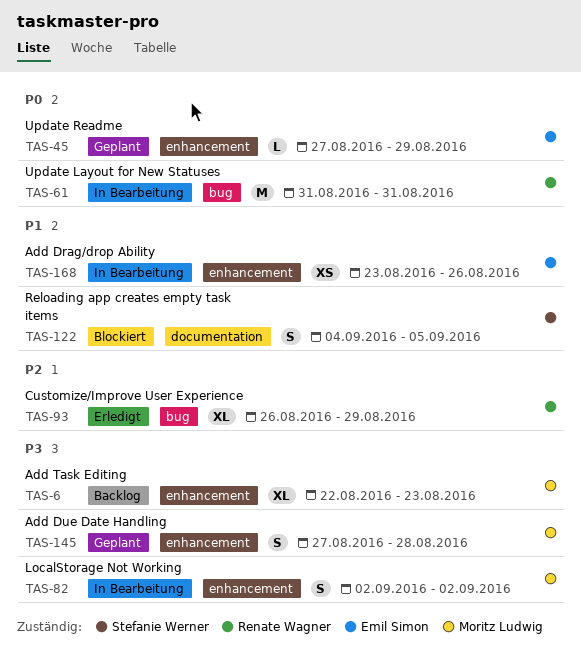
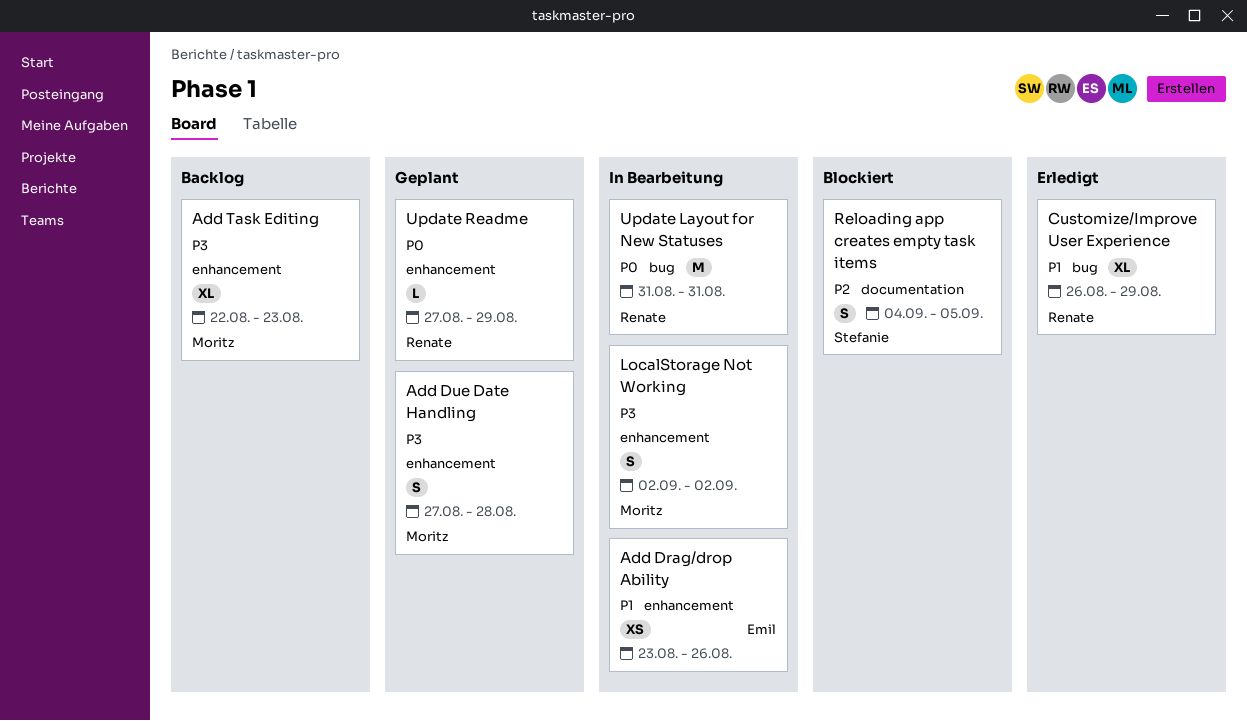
Customize/Improve User Experience, priority: P2 -> P1
Reloading app creates empty task items, priority: P1 -> P2
Update Readme, owner: Emil Simon -> Renate Wagner

